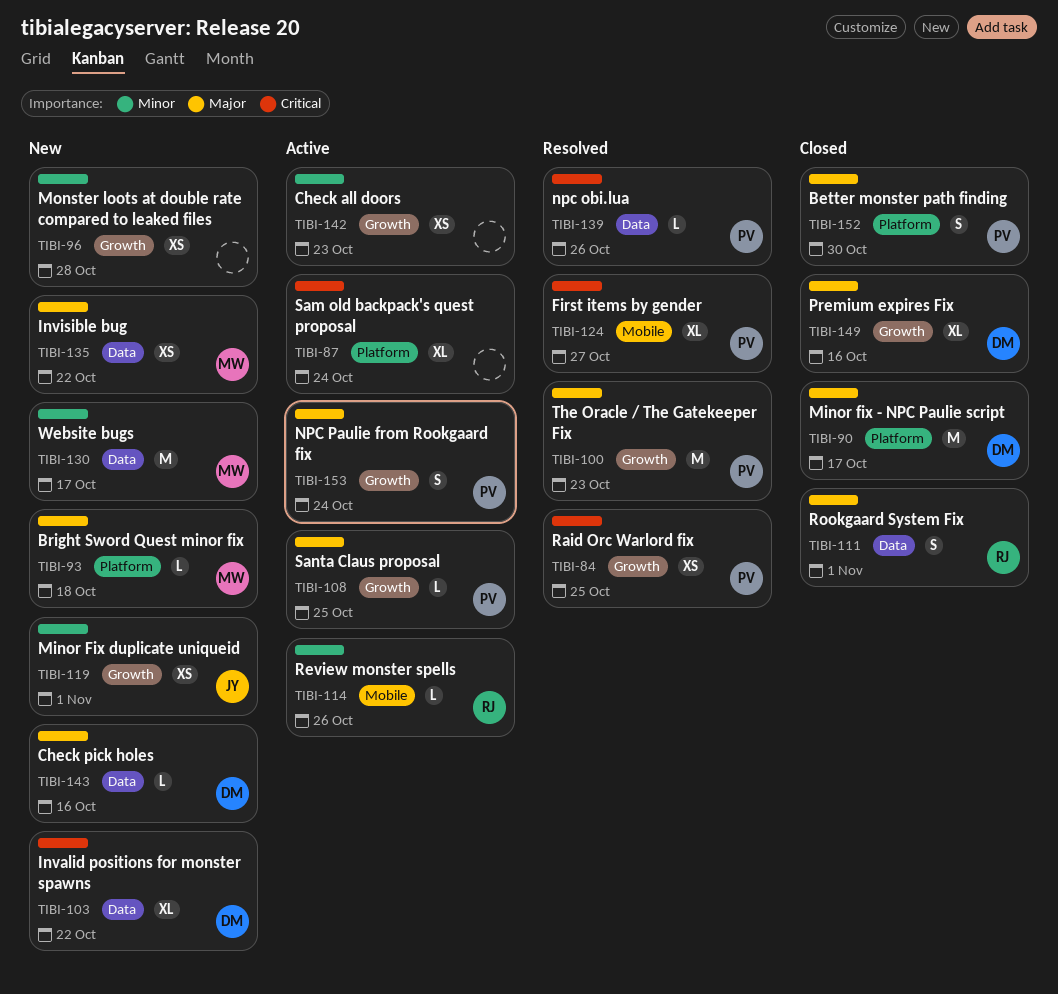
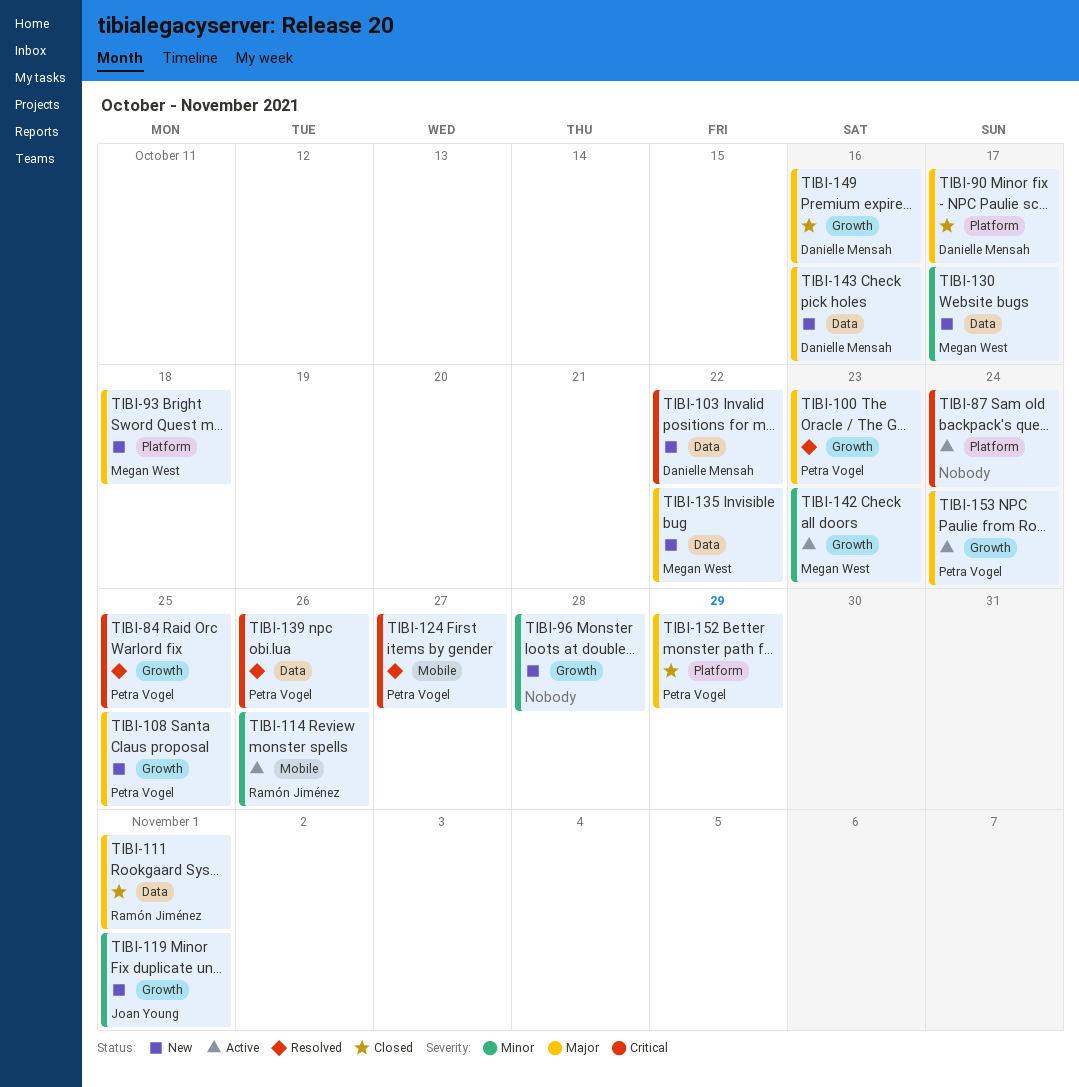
TIBI-108, status: Active -> New
TIBI-142, owner: none -> Megan West
TIBI-152, due: Oct 30 -> Oct 29

